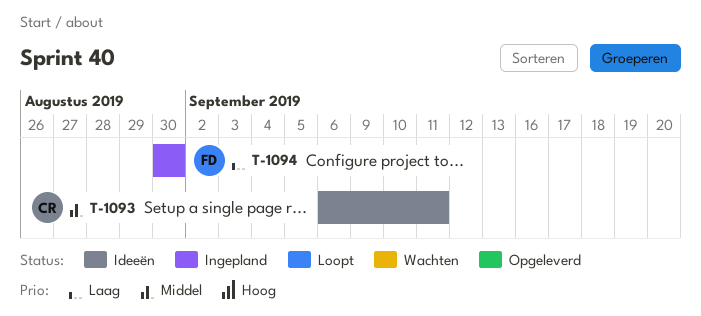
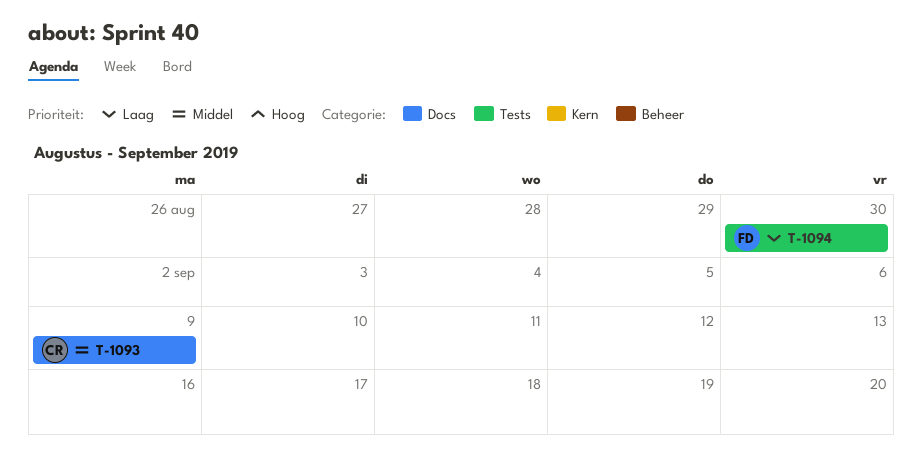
T-1093, start: Sep 6 -> Sep 9
T-1093, due: Sep 11 -> Sep 9

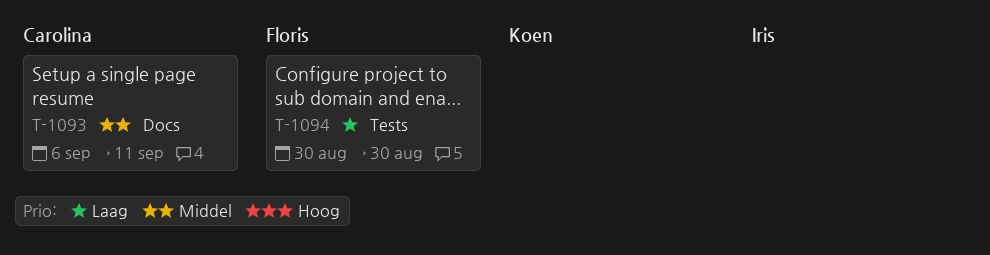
T-1093, start: Sep 9 -> Sep 6
T-1093, due: Sep 9 -> Sep 11

